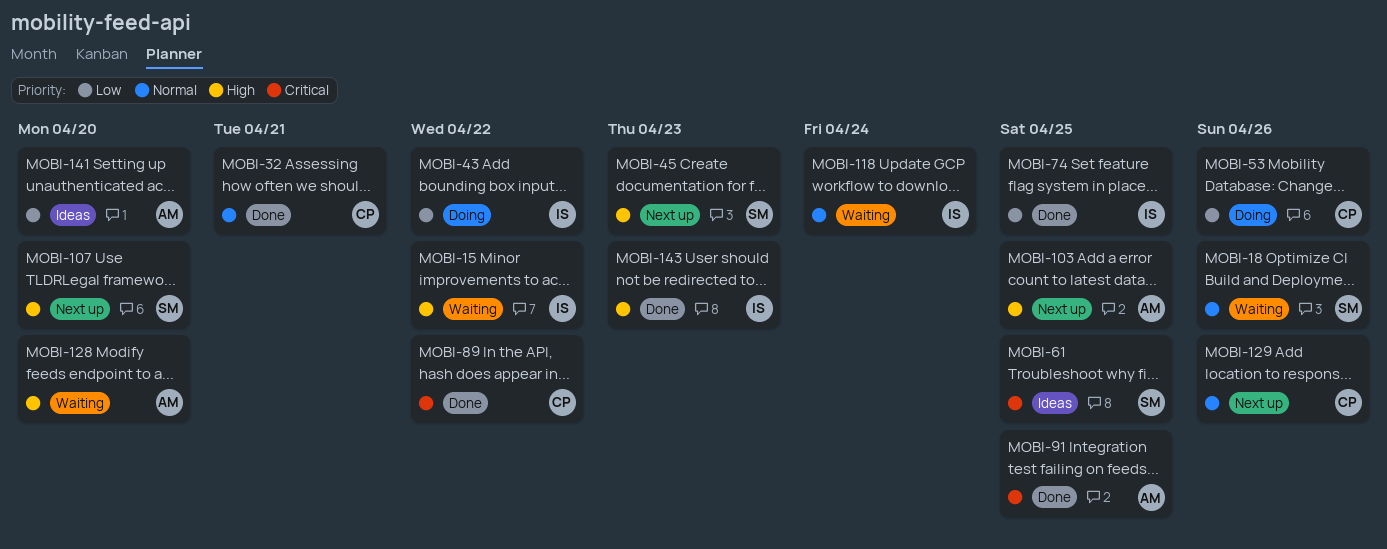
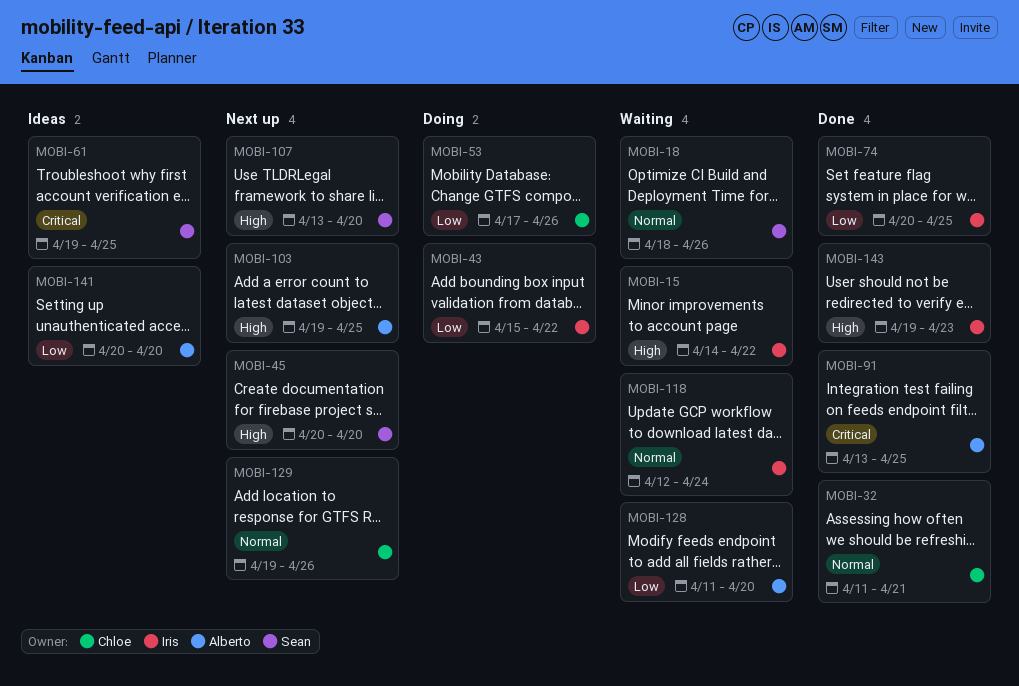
MOBI-45, due: Apr 23 -> Apr 20
MOBI-89: present -> none
MOBI-128, priority: High -> Low

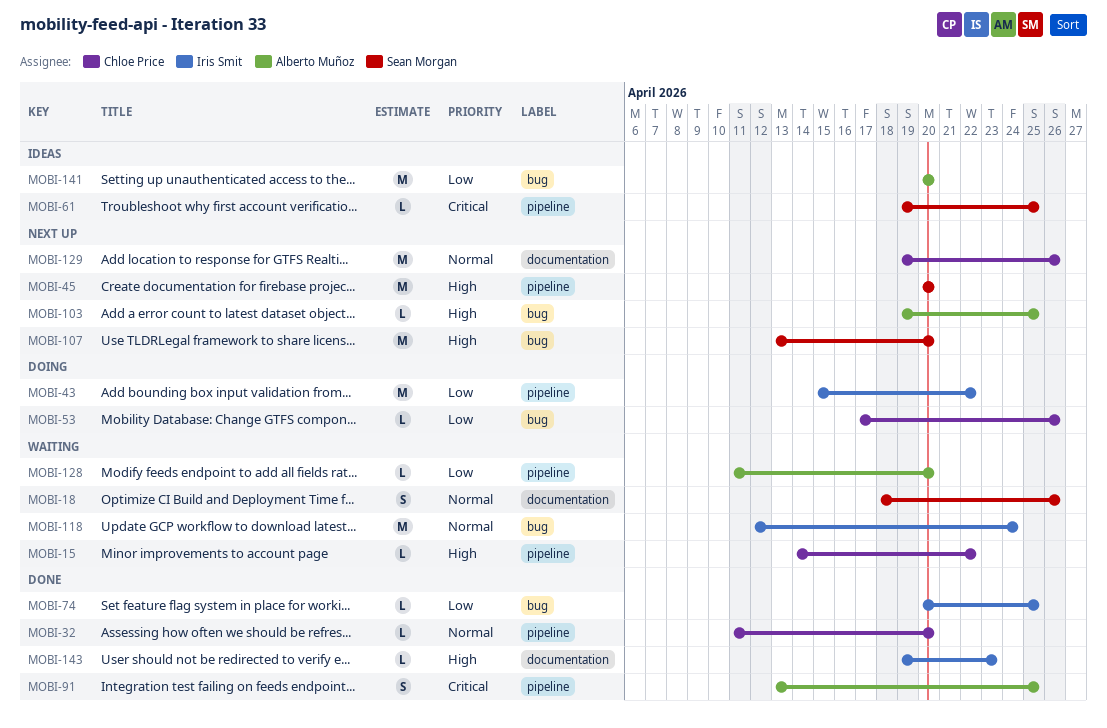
MOBI-15, owner: Iris Smit -> Chloe Price
MOBI-32, due: Apr 21 -> Apr 20

